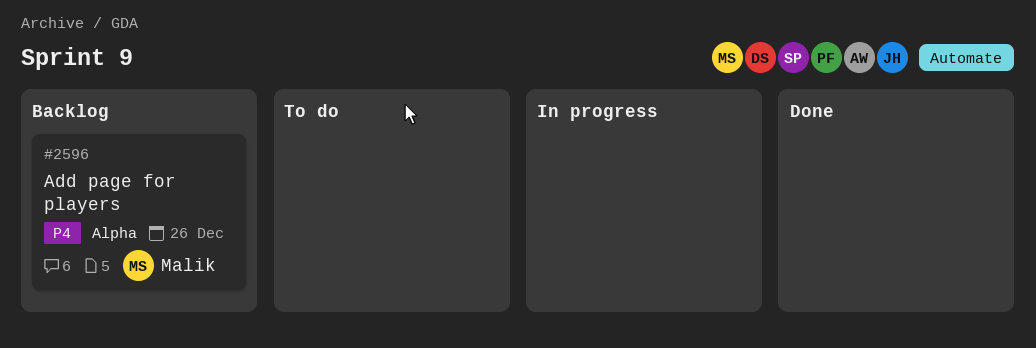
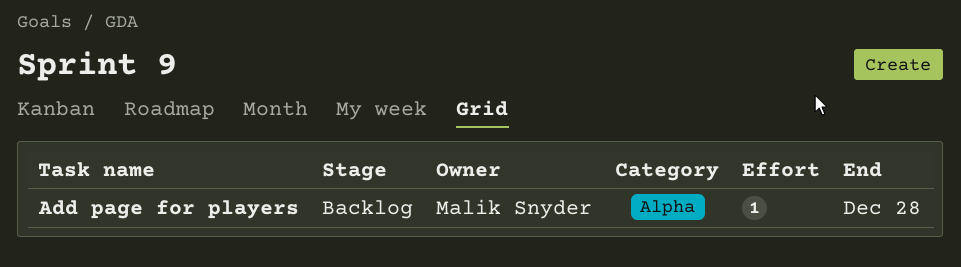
Add page for players, due: Dec 26 -> Dec 28

